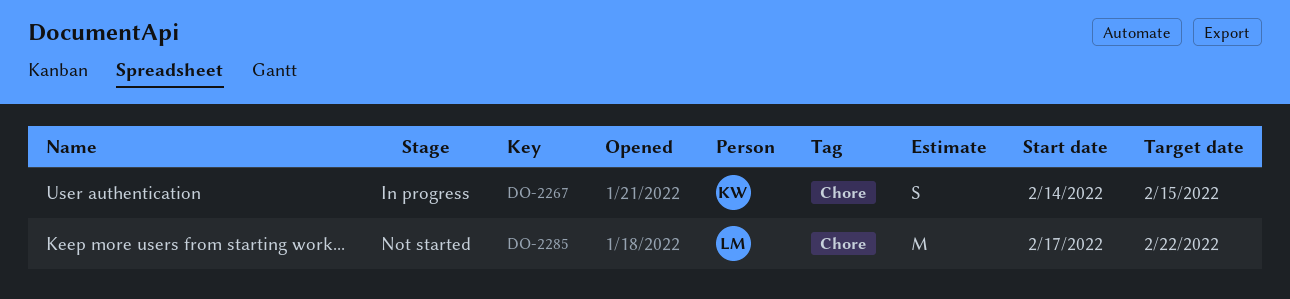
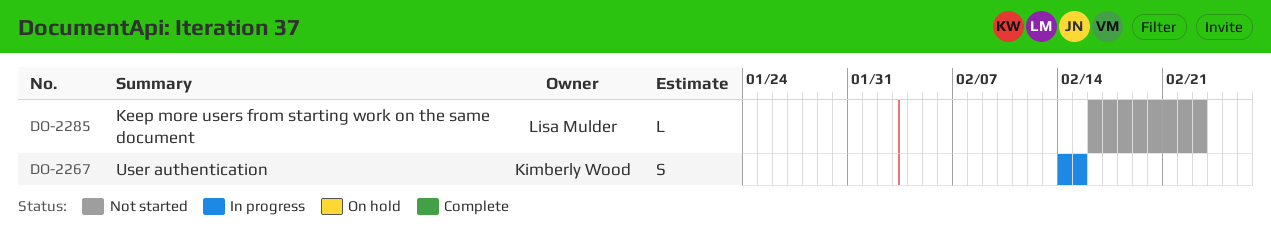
DO-2285, estimate: M -> L
DO-2285, start: Feb 17 -> Feb 16
DO-2285, due: Feb 22 -> Feb 23

